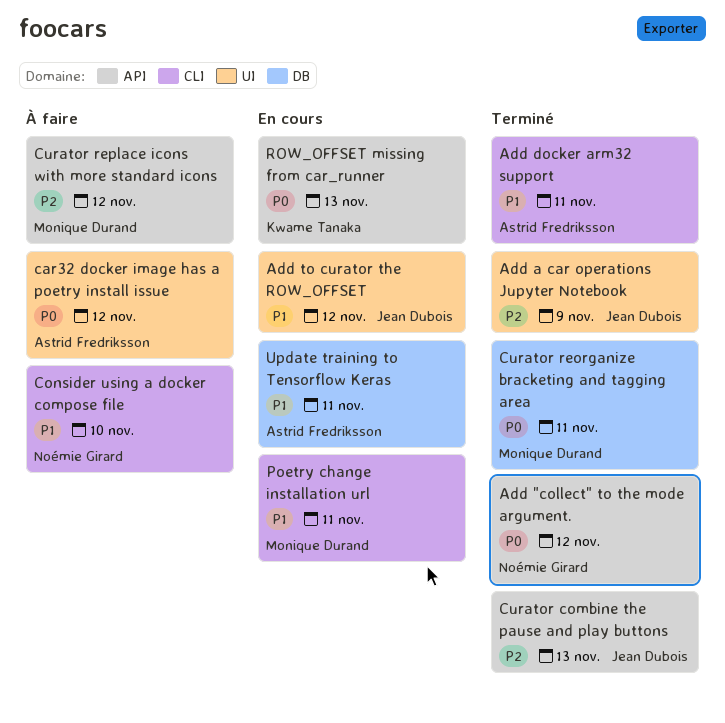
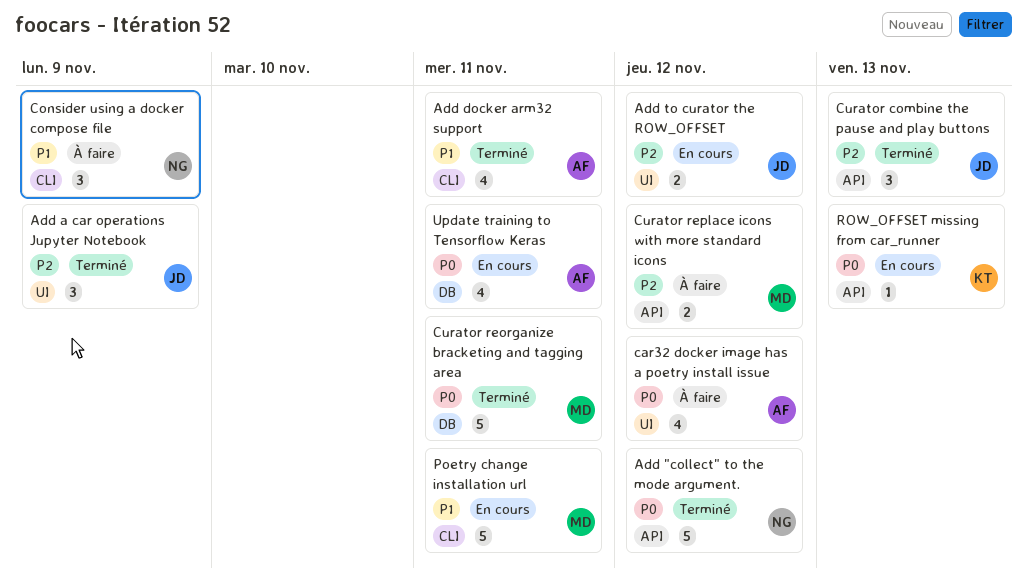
Add to curator the ROW_OFFSET, priority: P1 -> P2
Consider using a docker compose file, due: Nov 10 -> Nov 9
Update training to Tensorflow Keras, priority: P1 -> P0

